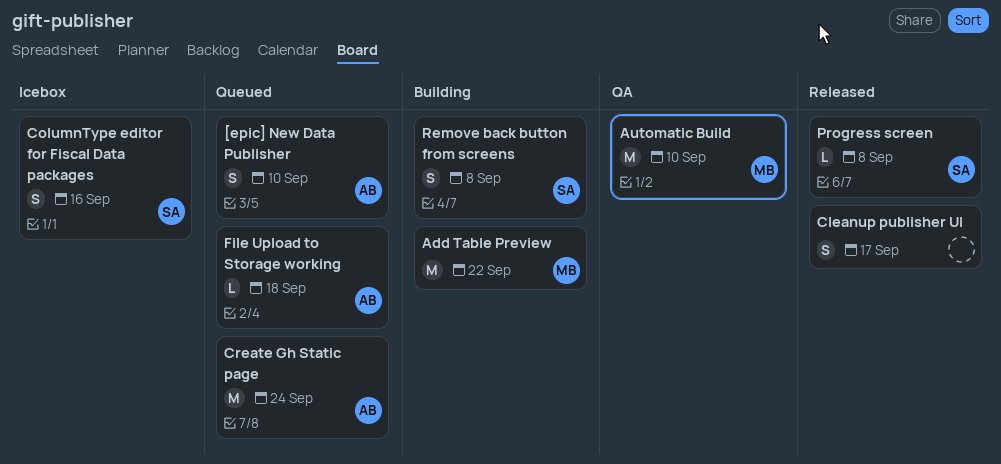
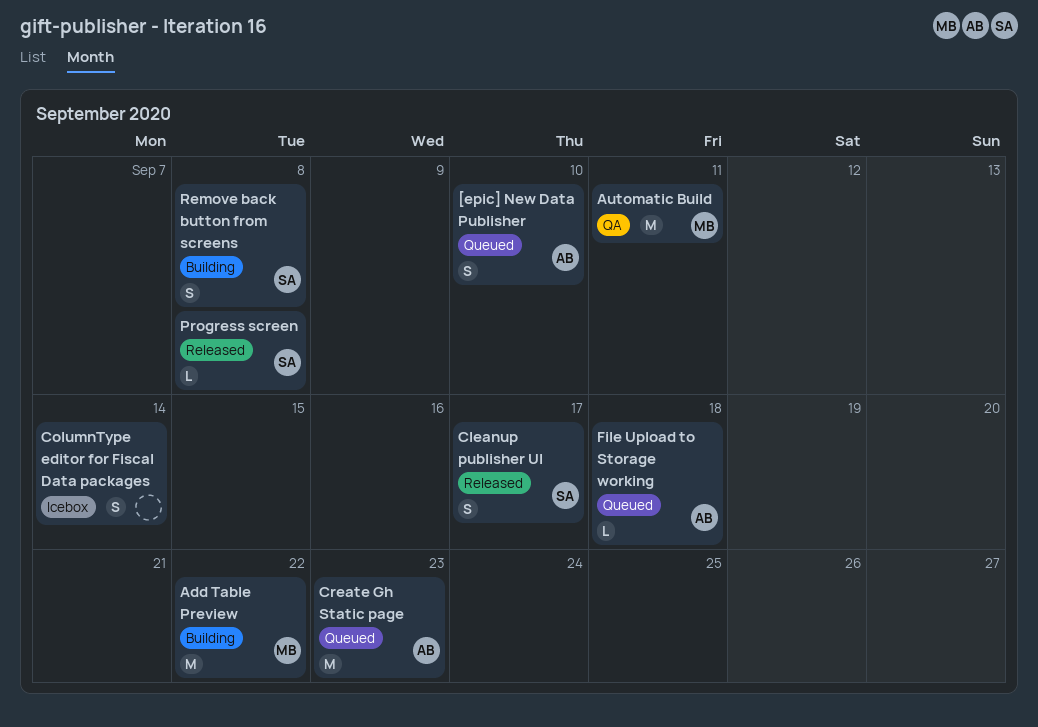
Automatic Build, due: Sep 10 -> Sep 11
Cleanup publisher UI, owner: none -> SA
ColumnType editor for Fiscal Data packages, owner: SA -> none
ColumnType editor for Fiscal Data packages, due: Sep 16 -> Sep 14
Create Gh Static page, due: Sep 24 -> Sep 23

